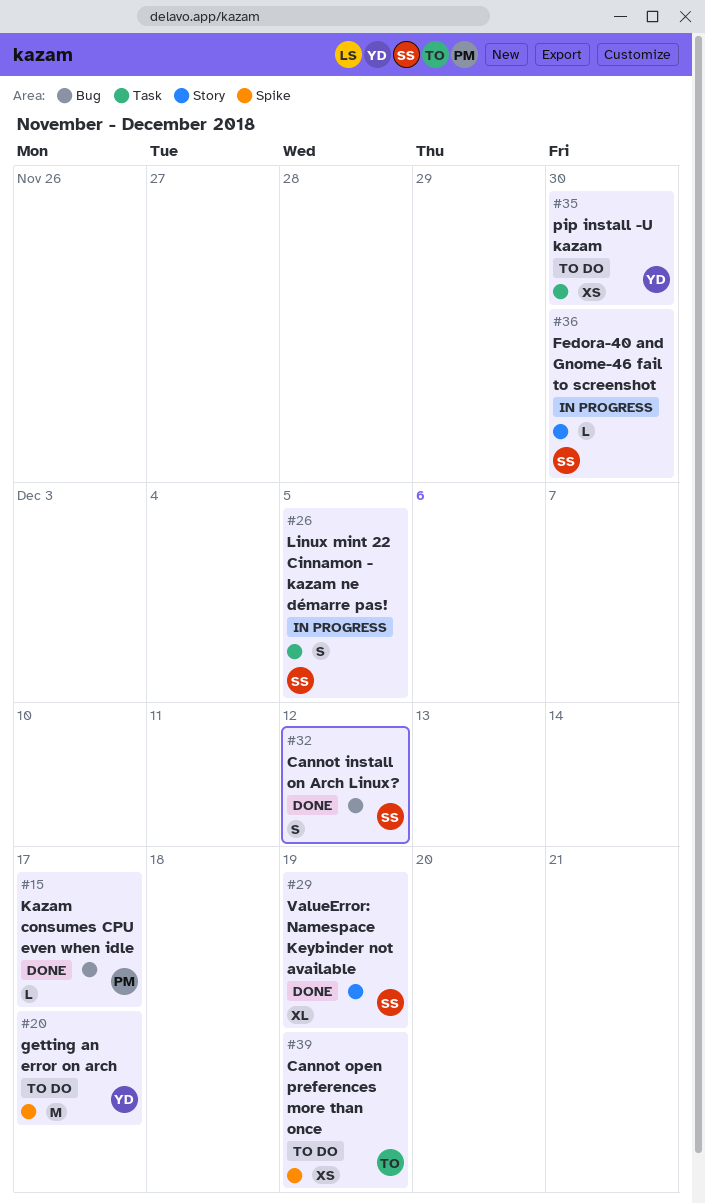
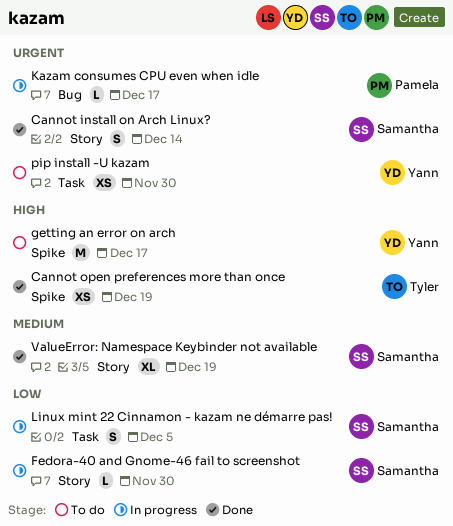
Cannot install on Arch Linux?, label: Bug -> Story
Cannot install on Arch Linux?, due: Dec 12 -> Dec 14
Cannot open preferences more than once, status: To do -> Done
Kazam consumes CPU even when idle, status: Done -> In progress

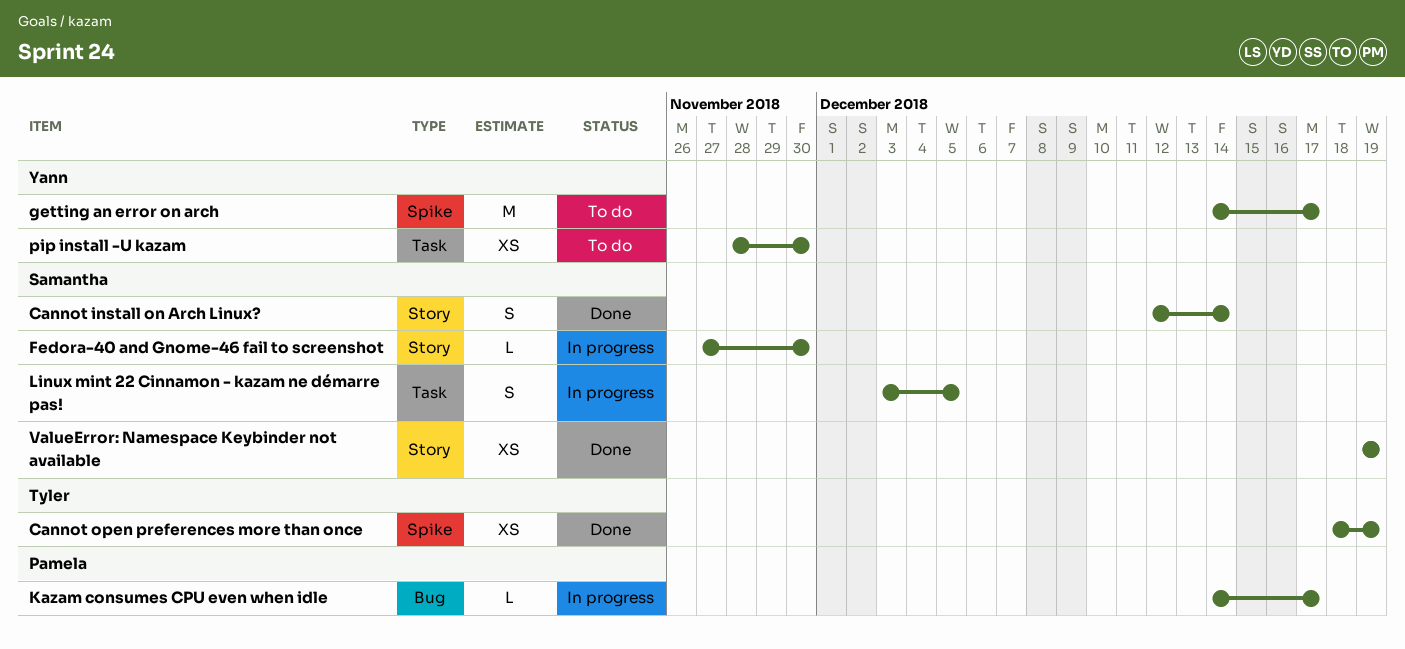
ValueError: Namespace Keybinder not available, estimate: XL -> XS

